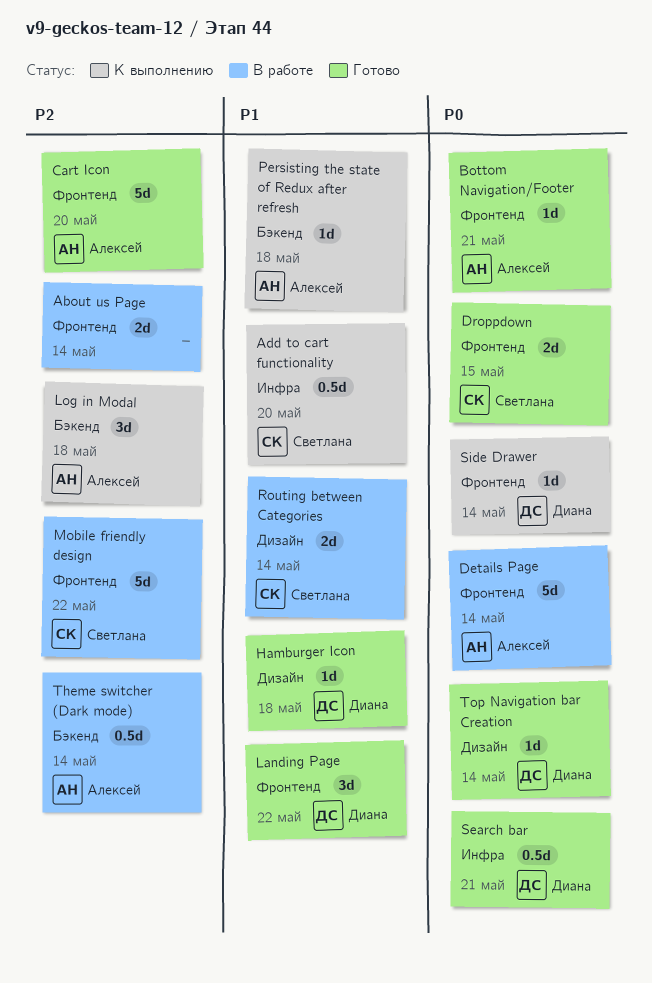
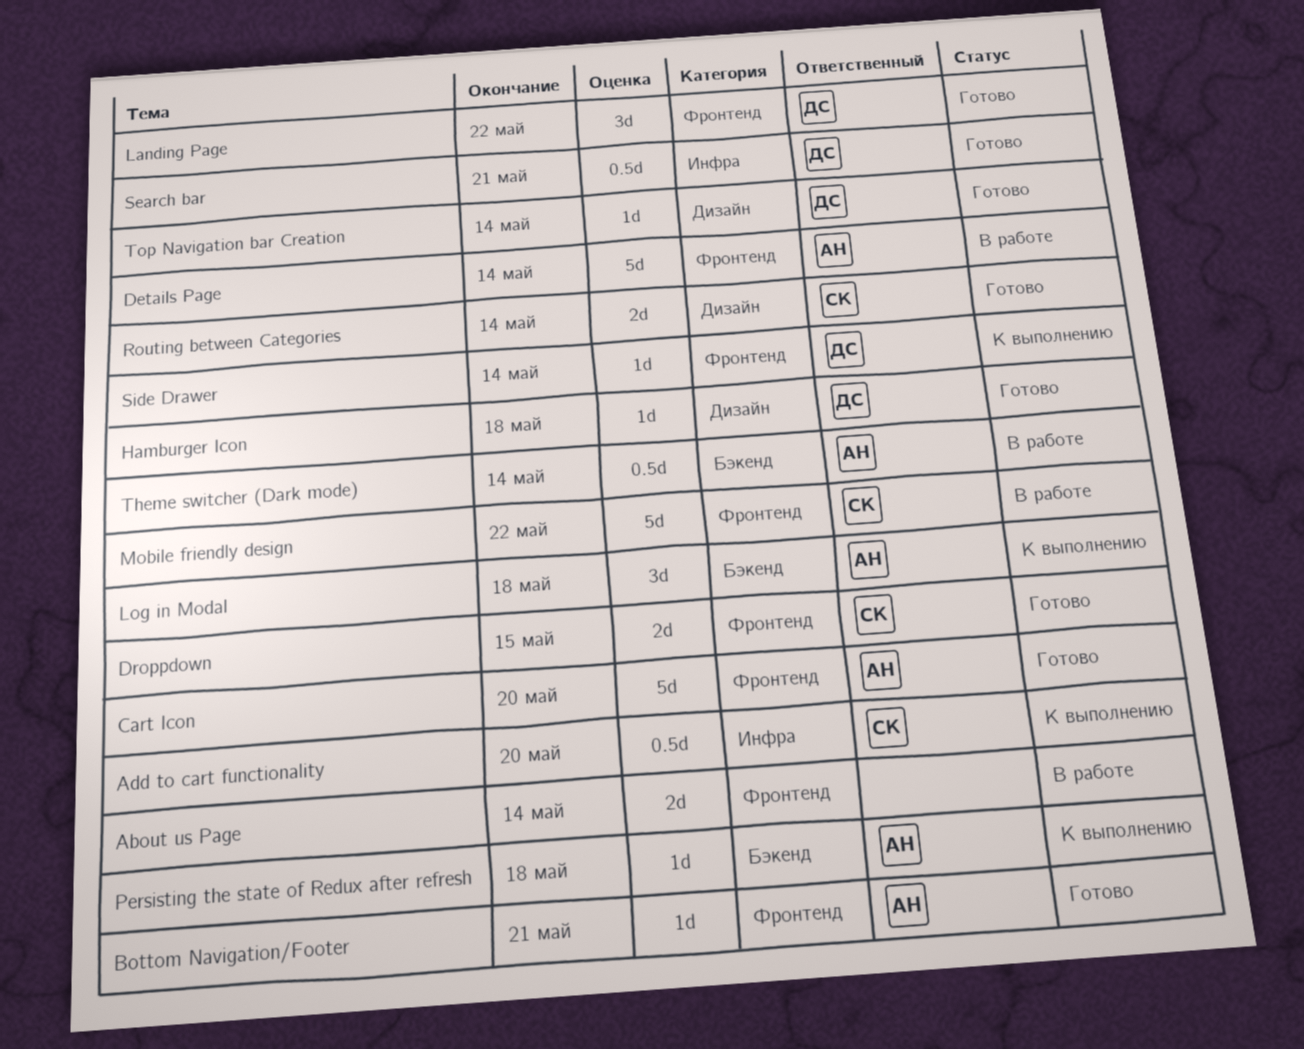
Routing between Categories, status: В работе -> Готово

